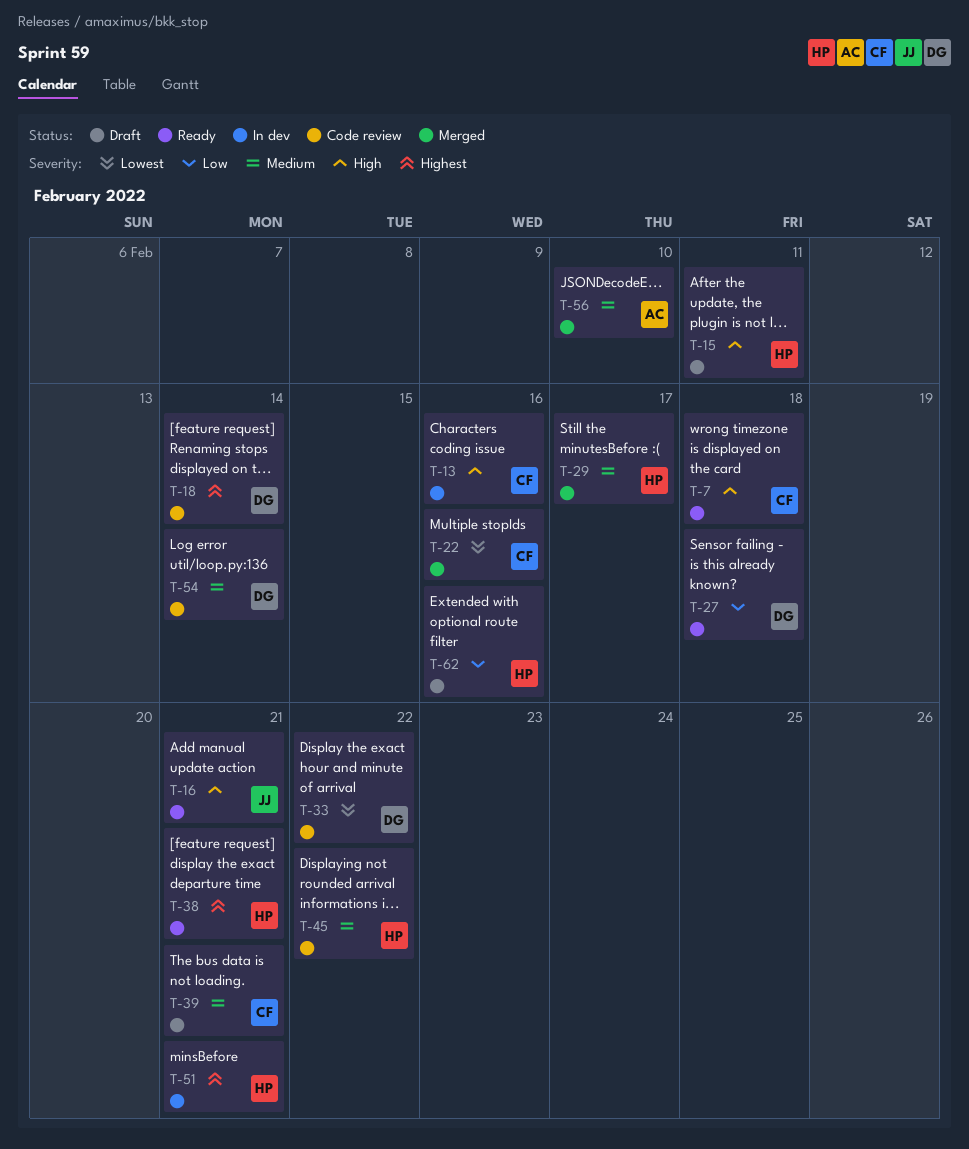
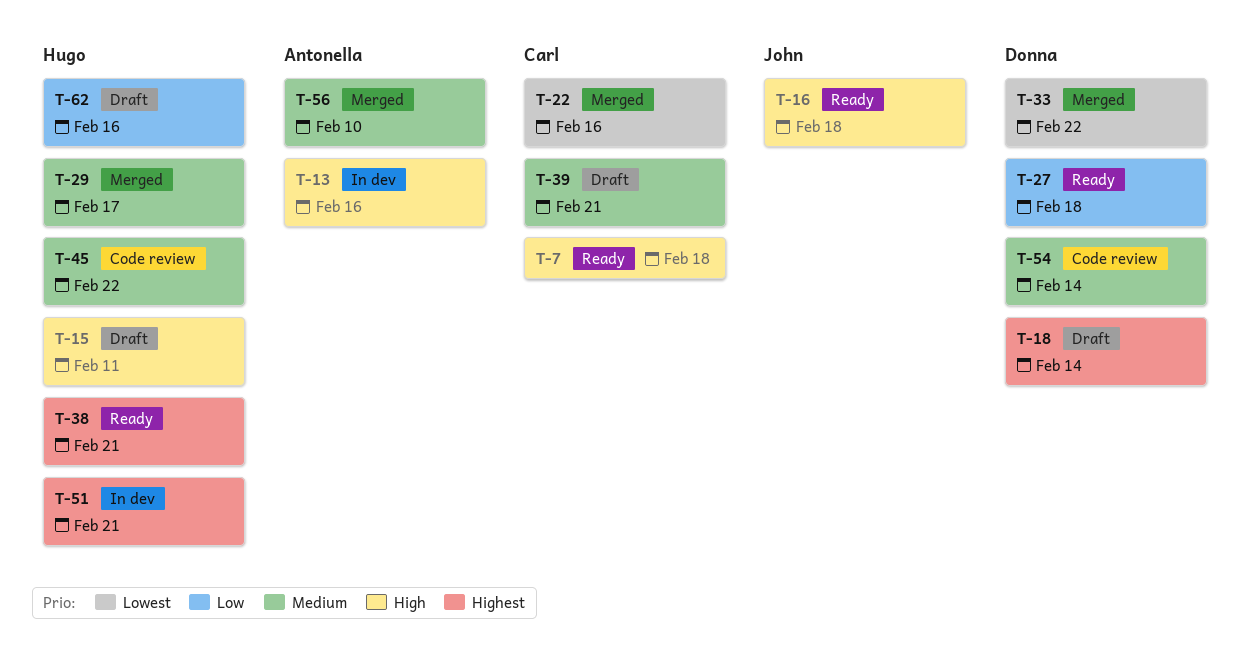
T-13, owner: Carl -> Antonella
T-16, due: Feb 21 -> Feb 18
T-18, status: Code review -> Draft
T-33, status: Code review -> Merged

